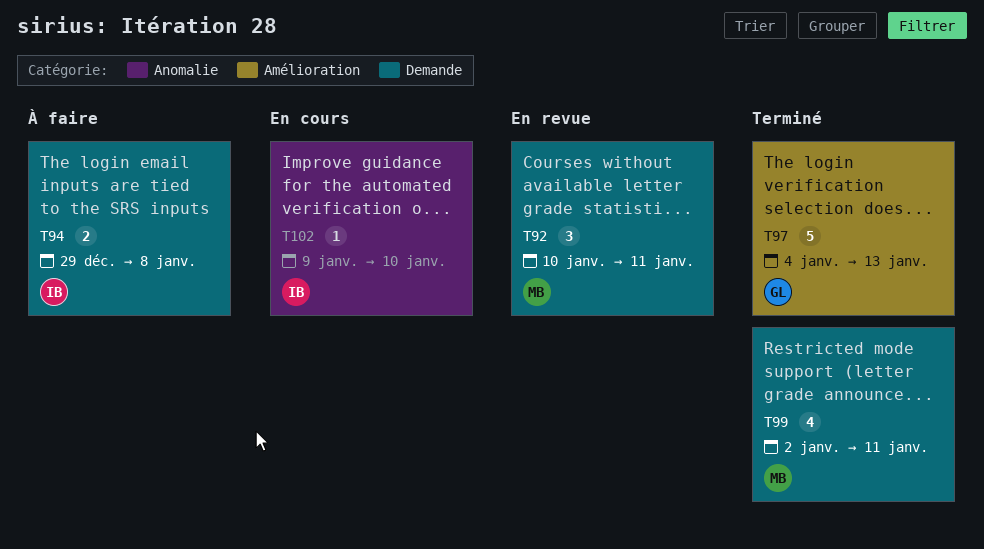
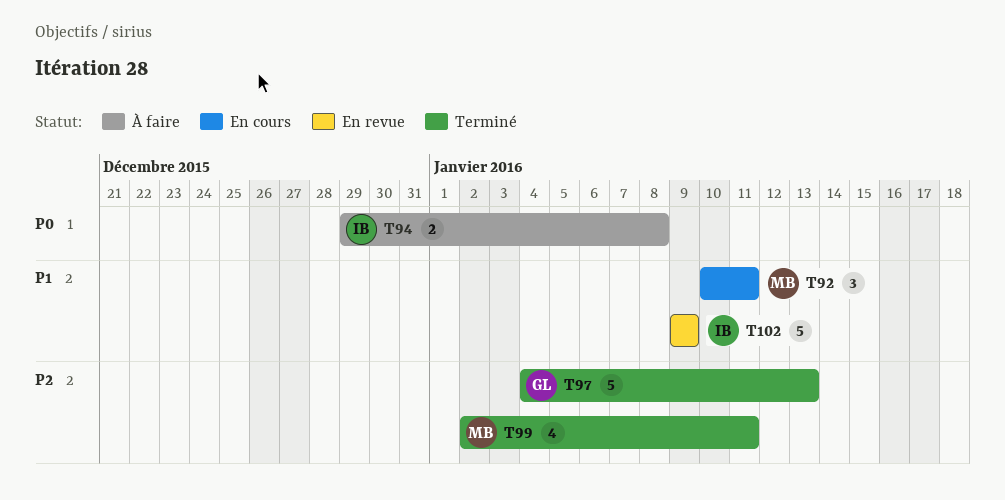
T92, status: En revue -> En cours
T102, status: En cours -> En revue
T102, estimate: 1 -> 5
T102, due: Jan 10 -> Jan 9

